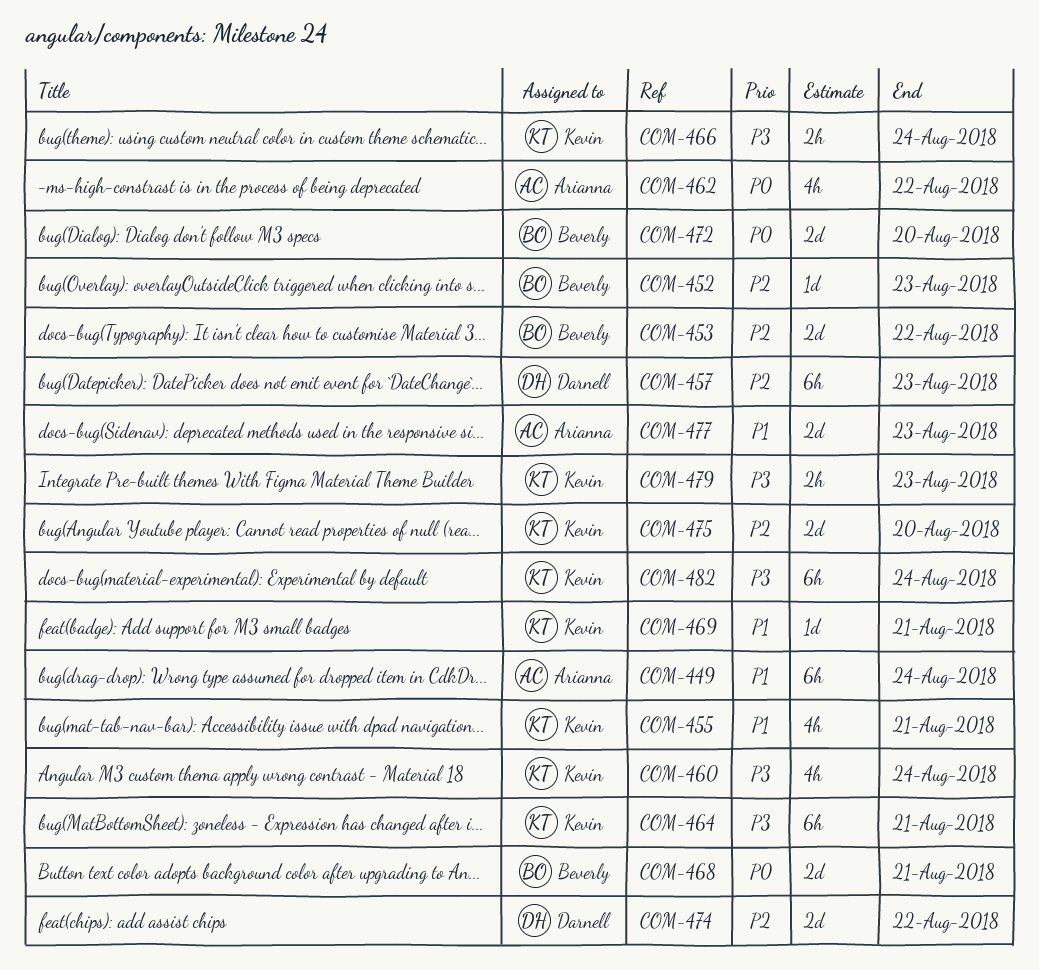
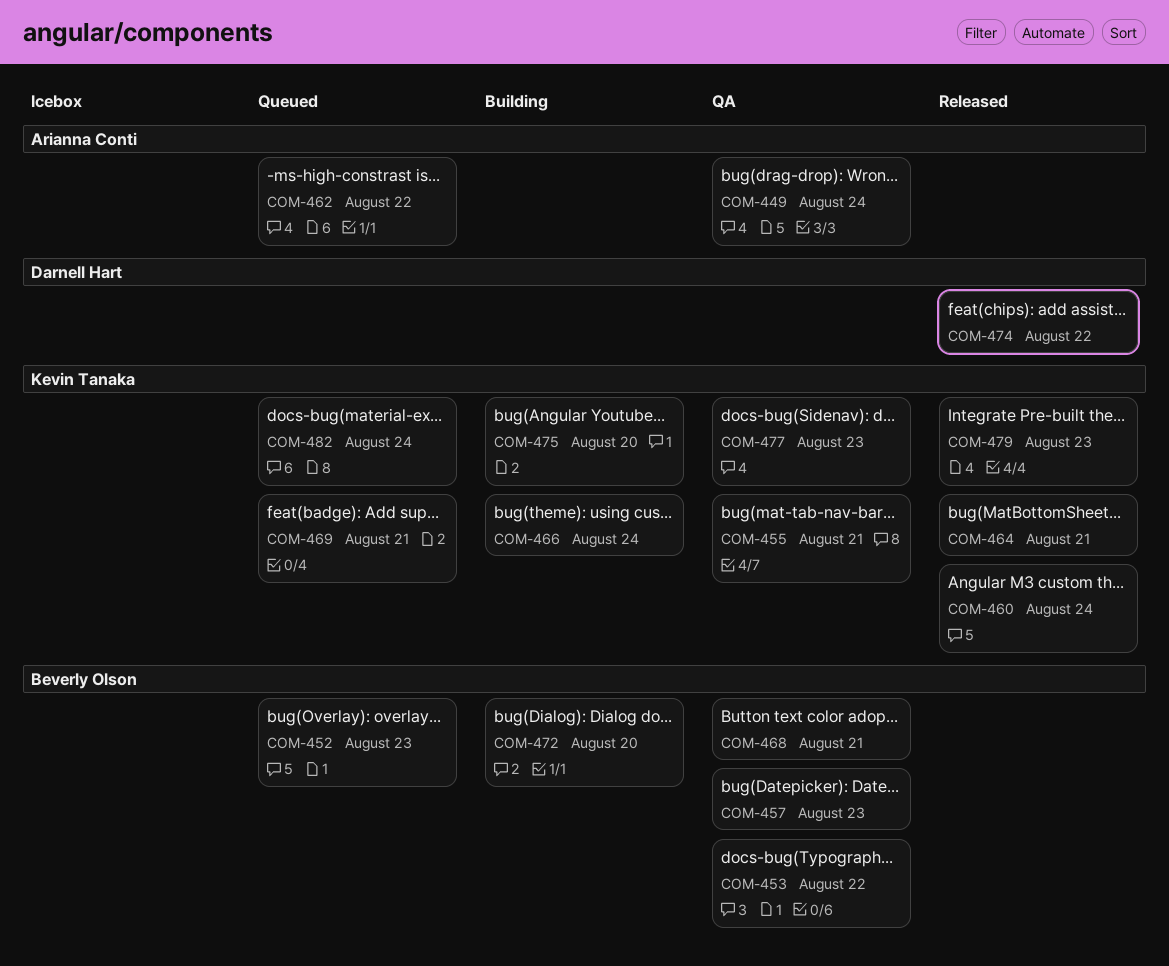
COM-457, owner: Darnell Hart -> Beverly Olson
COM-477, owner: Arianna Conti -> Kevin Tanaka

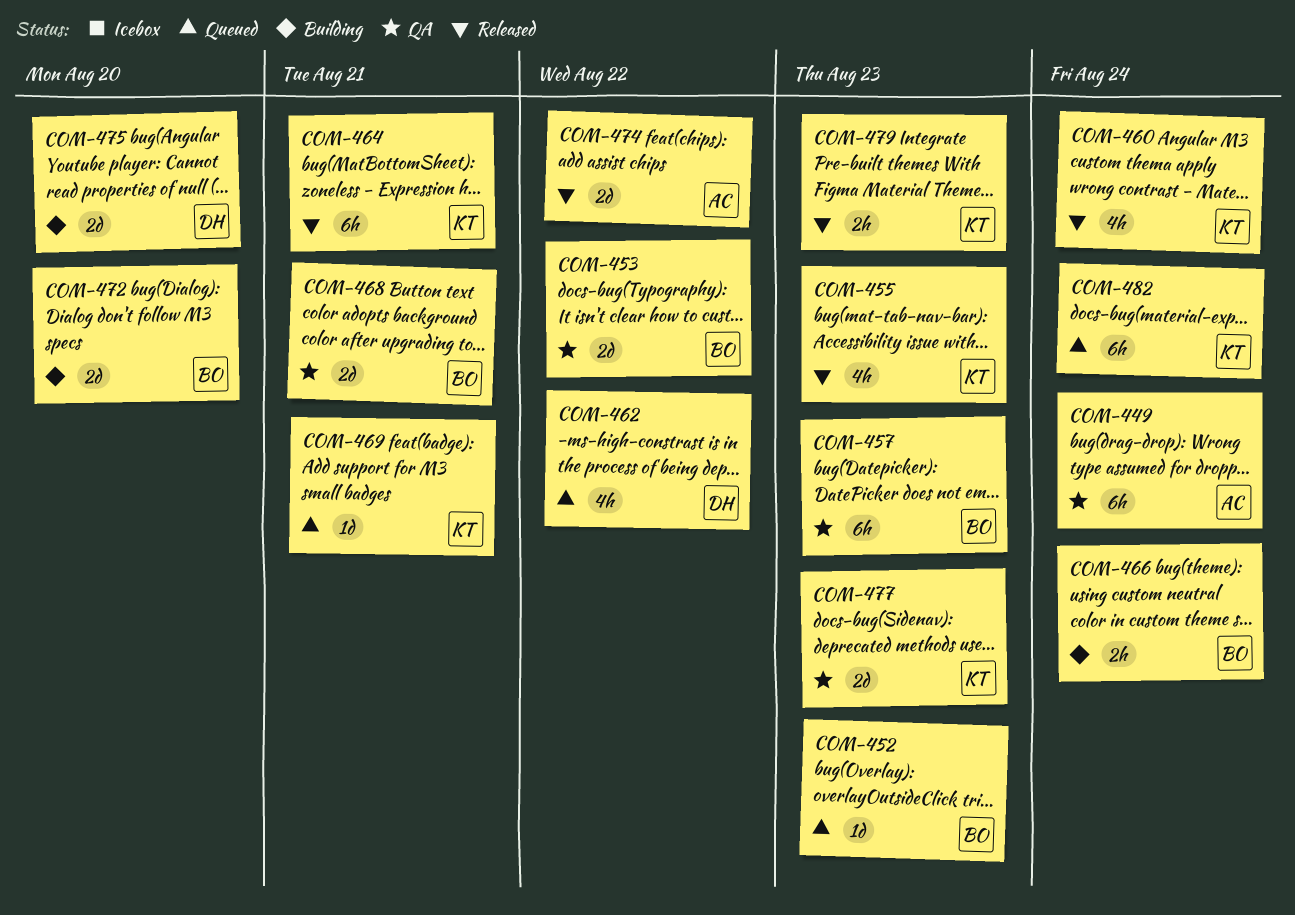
COM-455, status: QA -> Released
COM-455, due: Aug 21 -> Aug 23
COM-462, owner: Arianna Conti -> Darnell Hart
COM-466, owner: Kevin Tanaka -> Beverly Olson
COM-474, owner: Darnell Hart -> Arianna Conti
COM-475, owner: Kevin Tanaka -> Darnell Hart

